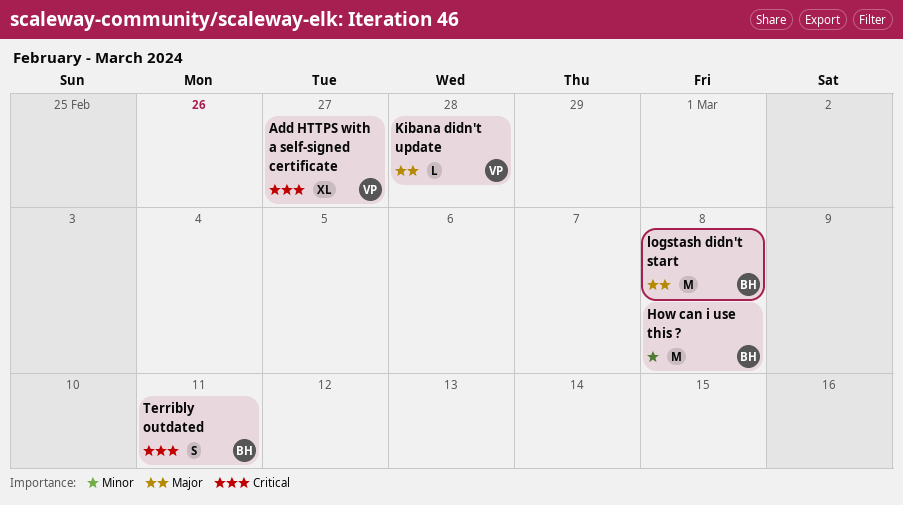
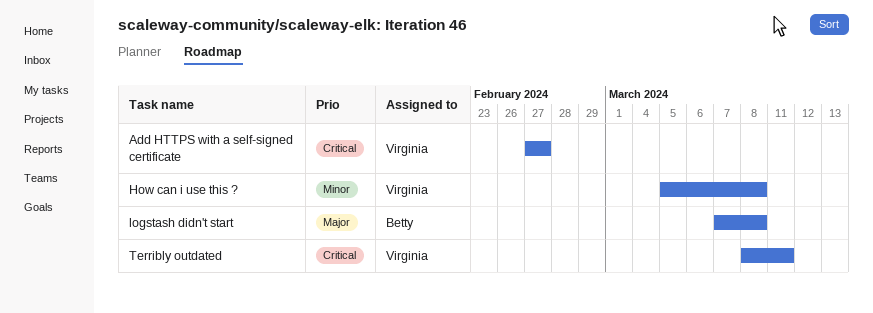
How can i use this ?, owner: Betty -> Virginia
Kibana didn't update: present -> none
Terribly outdated, owner: Betty -> Virginia

